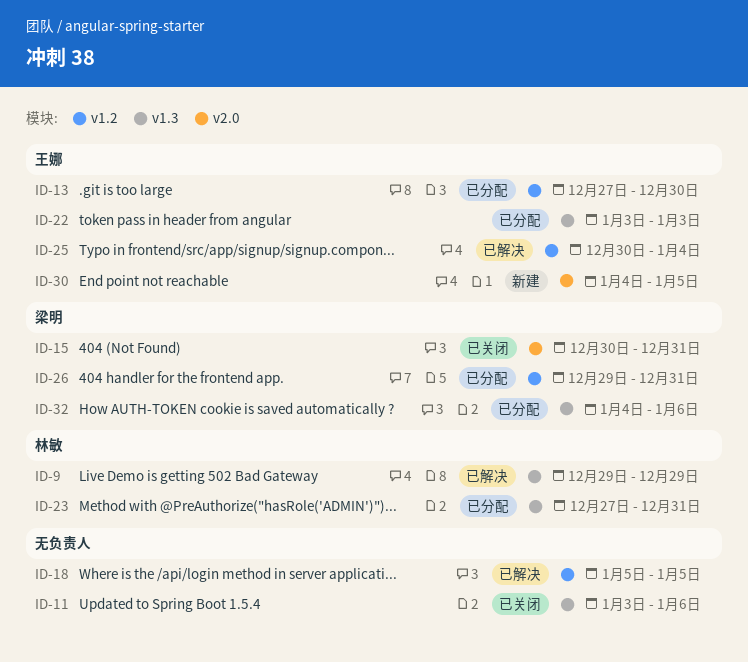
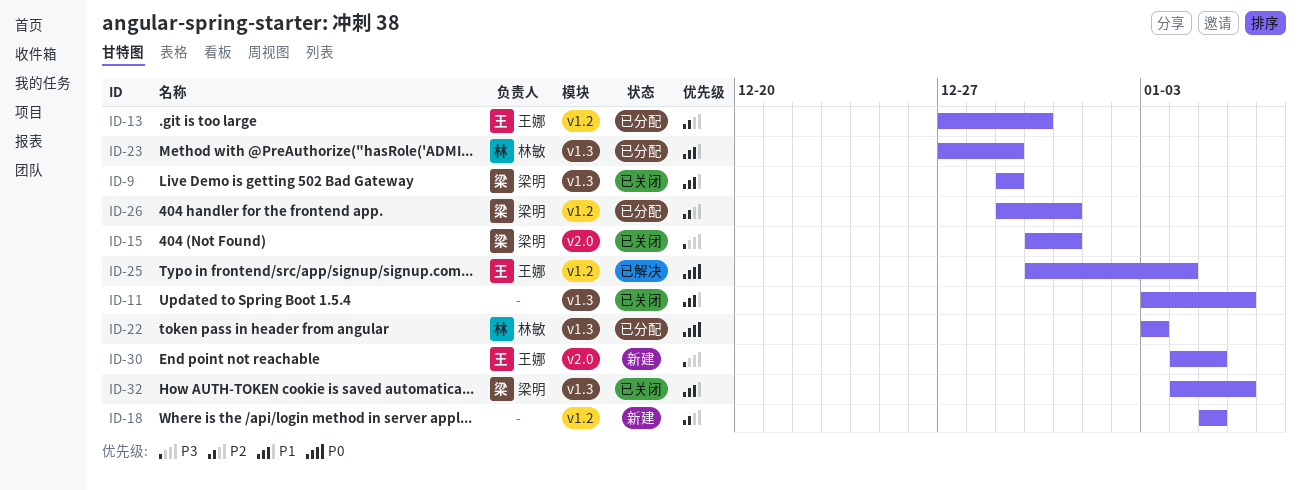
ID-9, status: 已解决 -> 已关闭
ID-9, owner: 林敏 -> 梁明
ID-18, status: 已解决 -> 新建
ID-22, owner: 王娜 -> 林敏
ID-23, due: Dec 31 -> Dec 29
ID-32, status: 已分配 -> 已关闭

